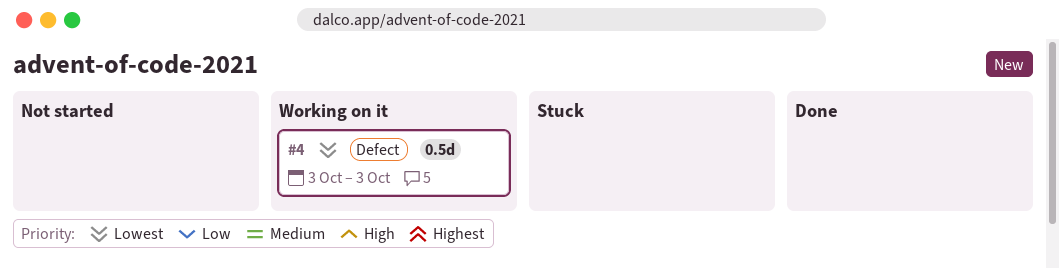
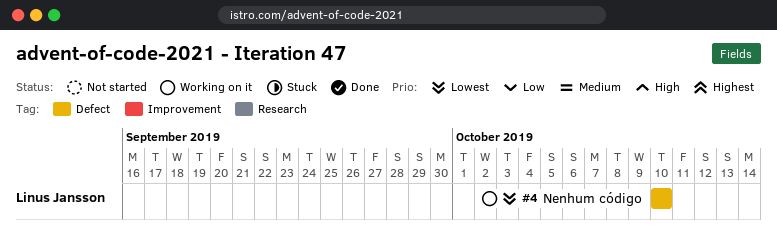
#4, start: Oct 3 -> Oct 10
#4, due: Oct 3 -> Oct 10

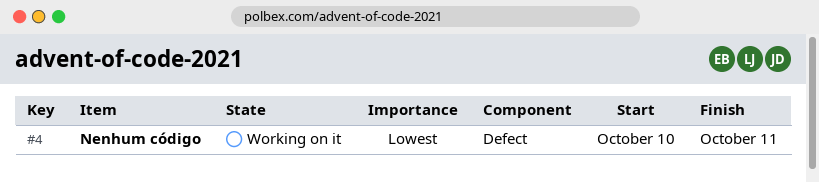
#4, due: Oct 10 -> Oct 11

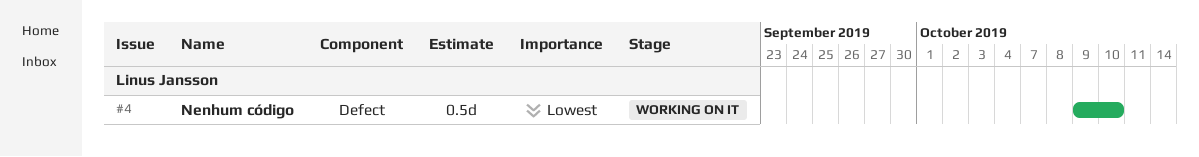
#4, start: Oct 10 -> Oct 9
#4, due: Oct 11 -> Oct 10

